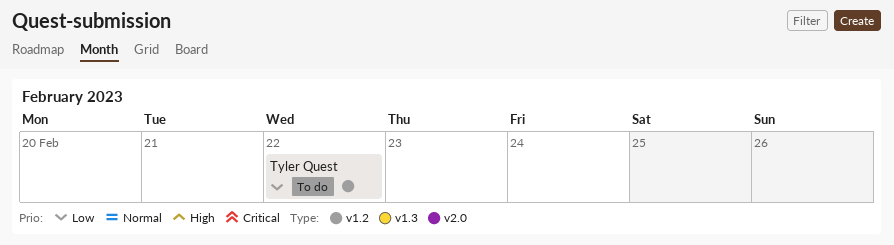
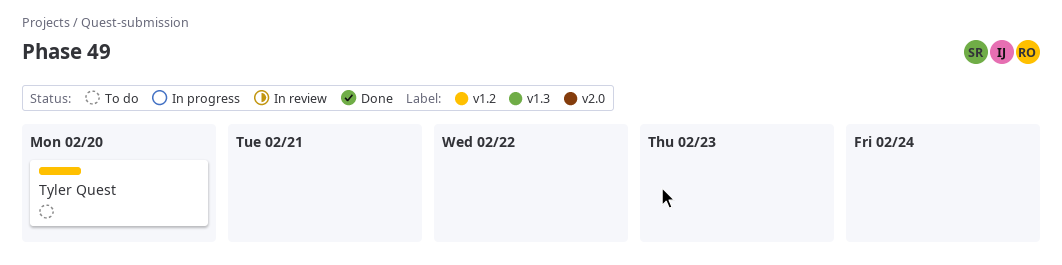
Tyler Quest, due: Feb 22 -> Feb 20

